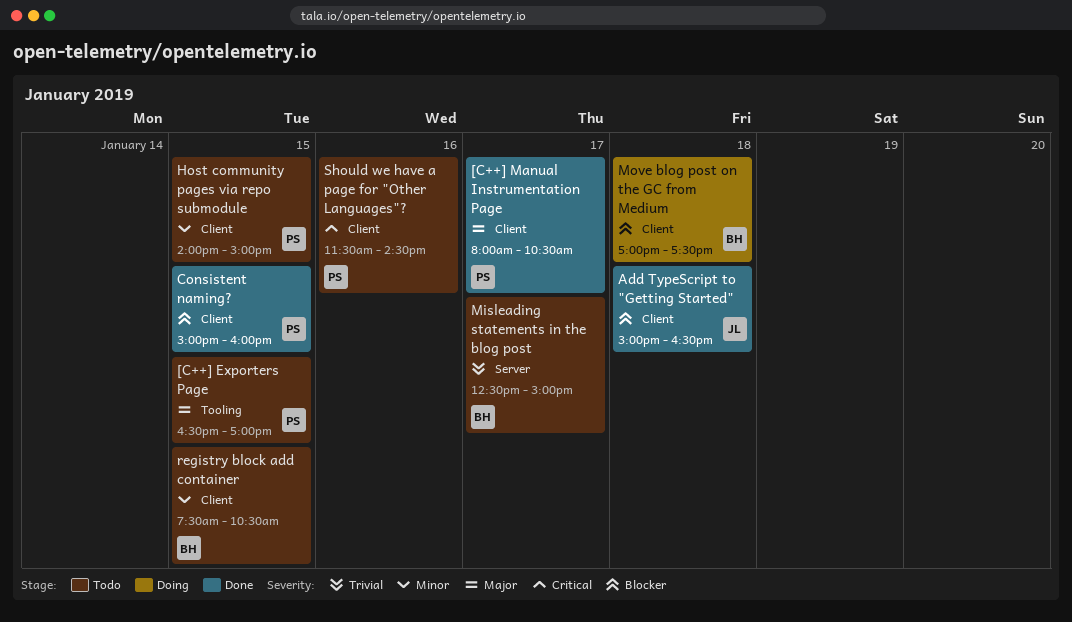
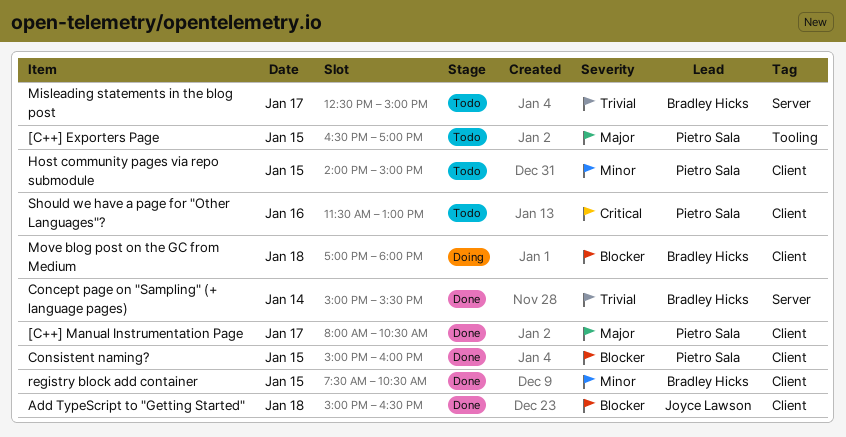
Concept page on "Sampling" (+ language pages): none -> present
Move blog post on the GC from Medium, ends: 17:30 -> 18:00
registry block add container, status: Todo -> Done
Should we have a page for "Other Languages"?, ends: 14:30 -> 13:00

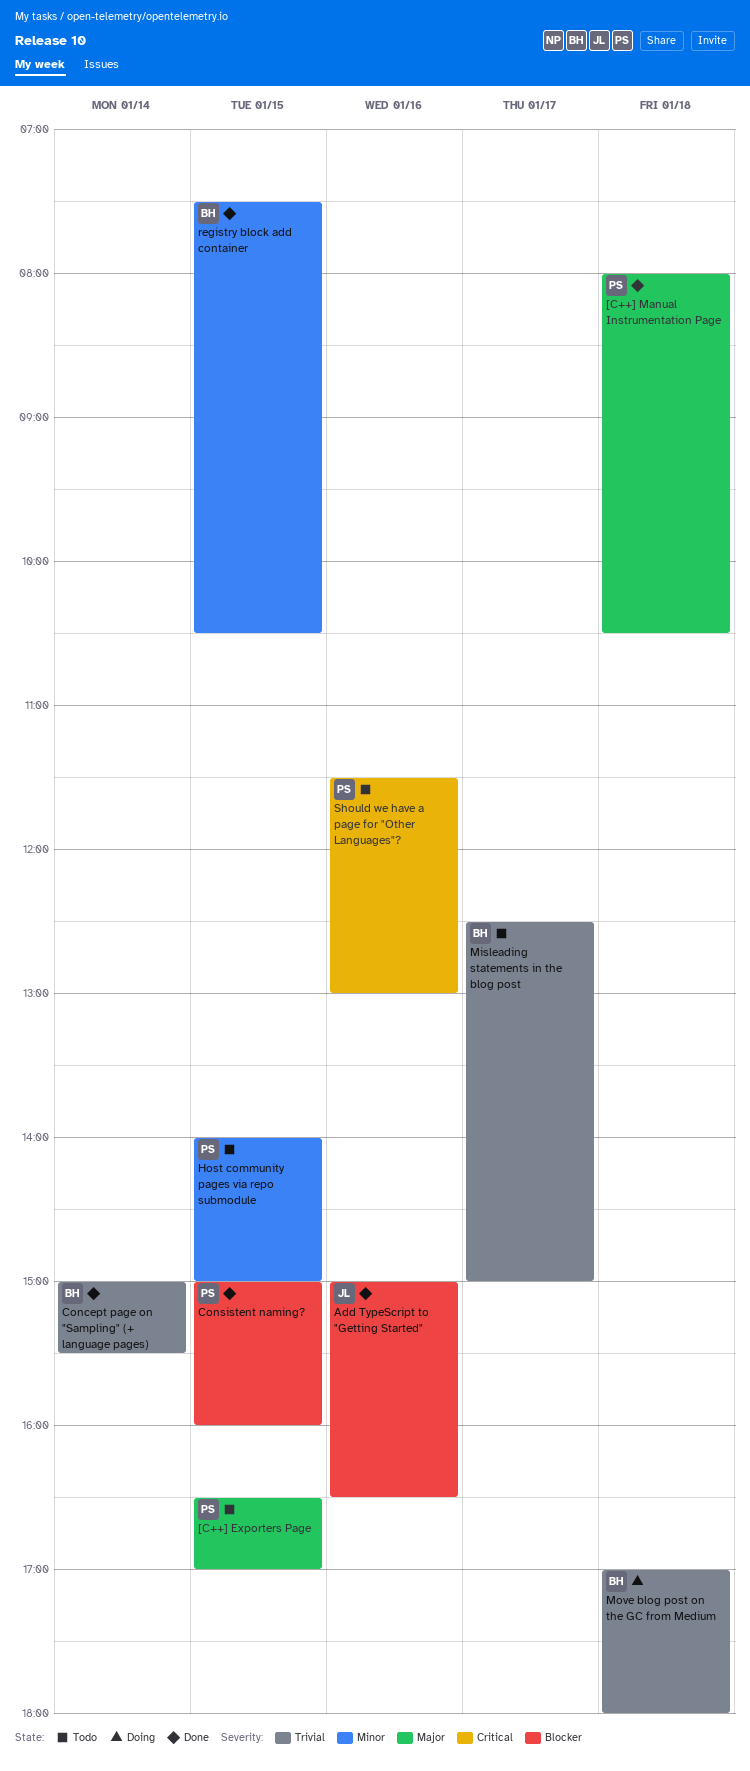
[C++] Manual Instrumentation Page, day: Jan 17 -> Jan 18
Add TypeScript to "Getting Started", day: Jan 18 -> Jan 16
Move blog post on the GC from Medium, priority: Blocker -> Trivial

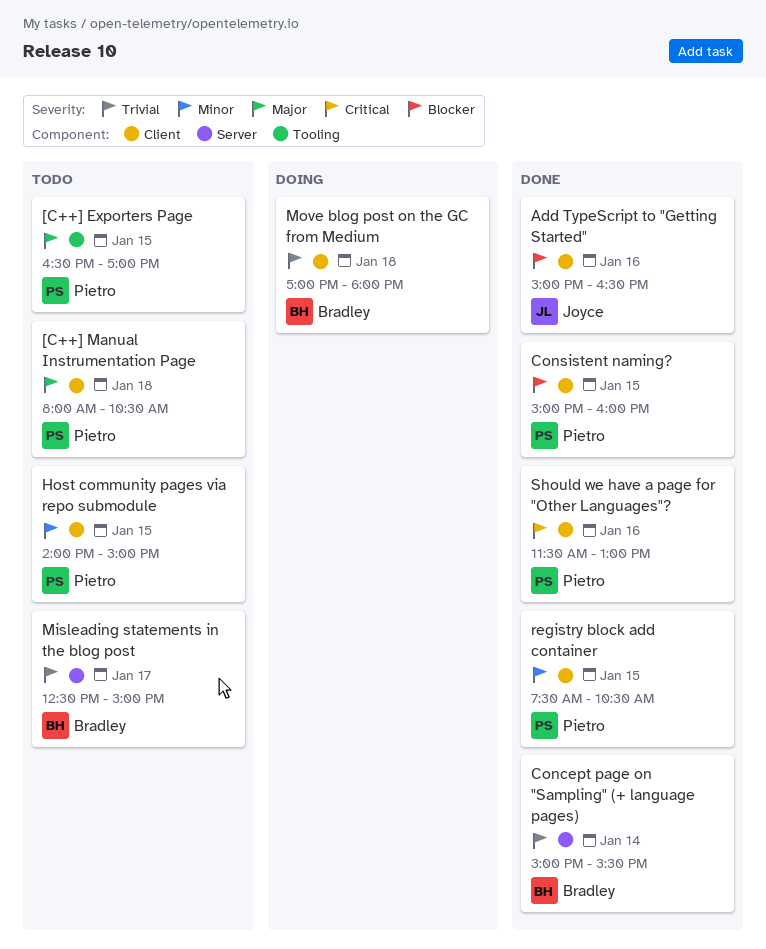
[C++] Manual Instrumentation Page, status: Done -> Todo
registry block add container, owner: Bradley -> Pietro
Should we have a page for "Other Languages"?, status: Todo -> Done

